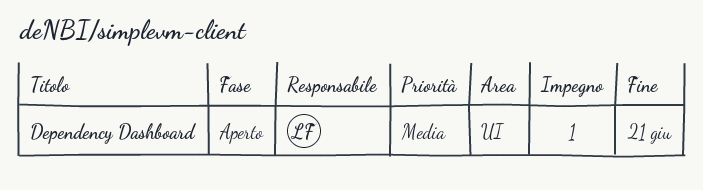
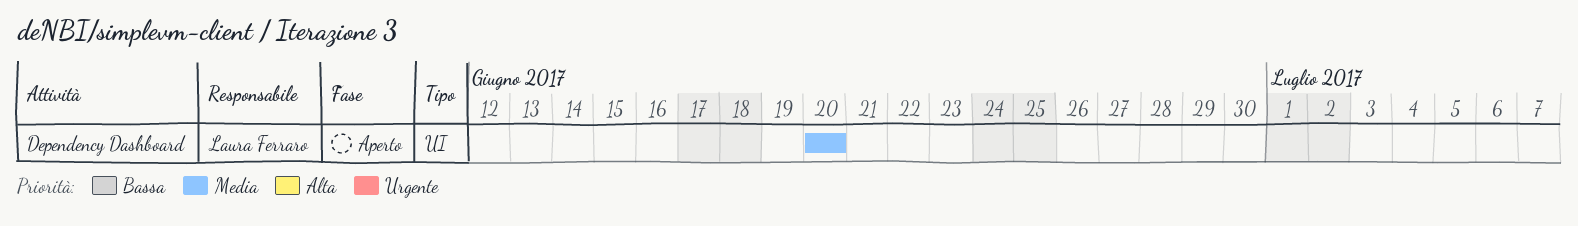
Dependency Dashboard, due: Jun 21 -> Jun 20

